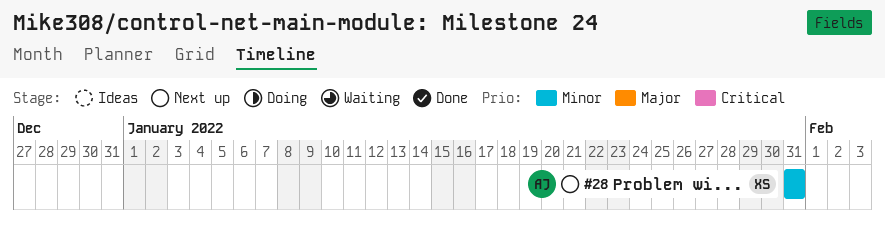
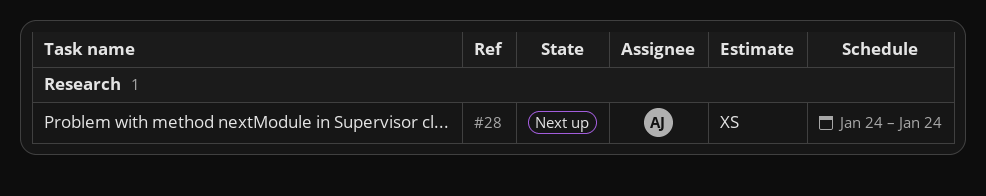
#28, start: Jan 31 -> Jan 24
#28, due: Jan 31 -> Jan 24

